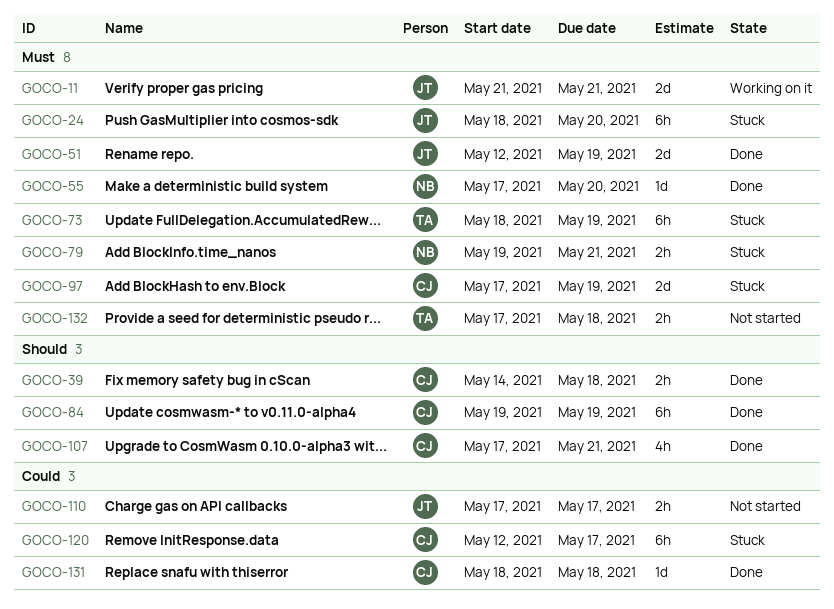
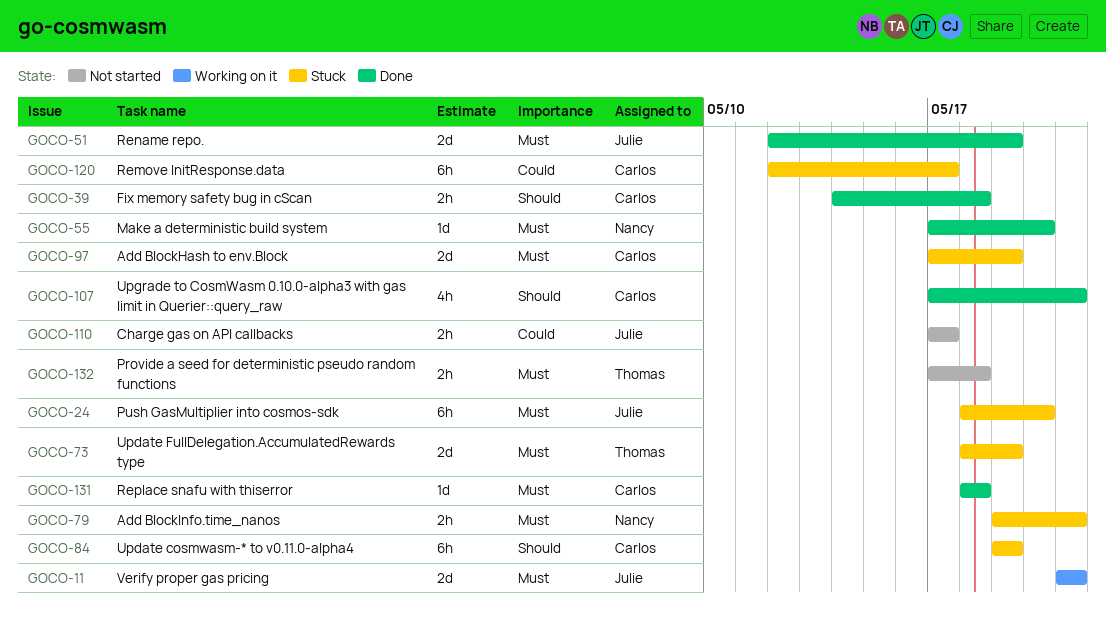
GOCO-73, estimate: 6h -> 2d
GOCO-84, status: Done -> Stuck
GOCO-131, priority: Could -> Must

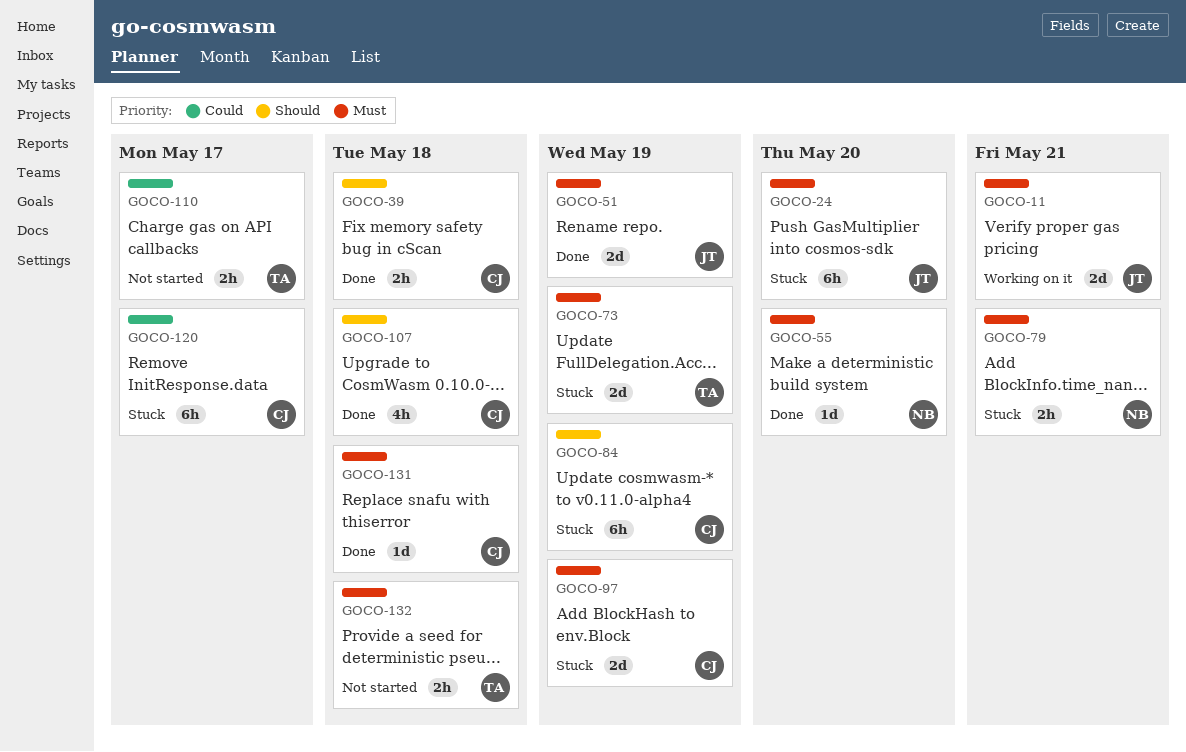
GOCO-107, due: May 21 -> May 18
GOCO-110, owner: Julie -> Thomas

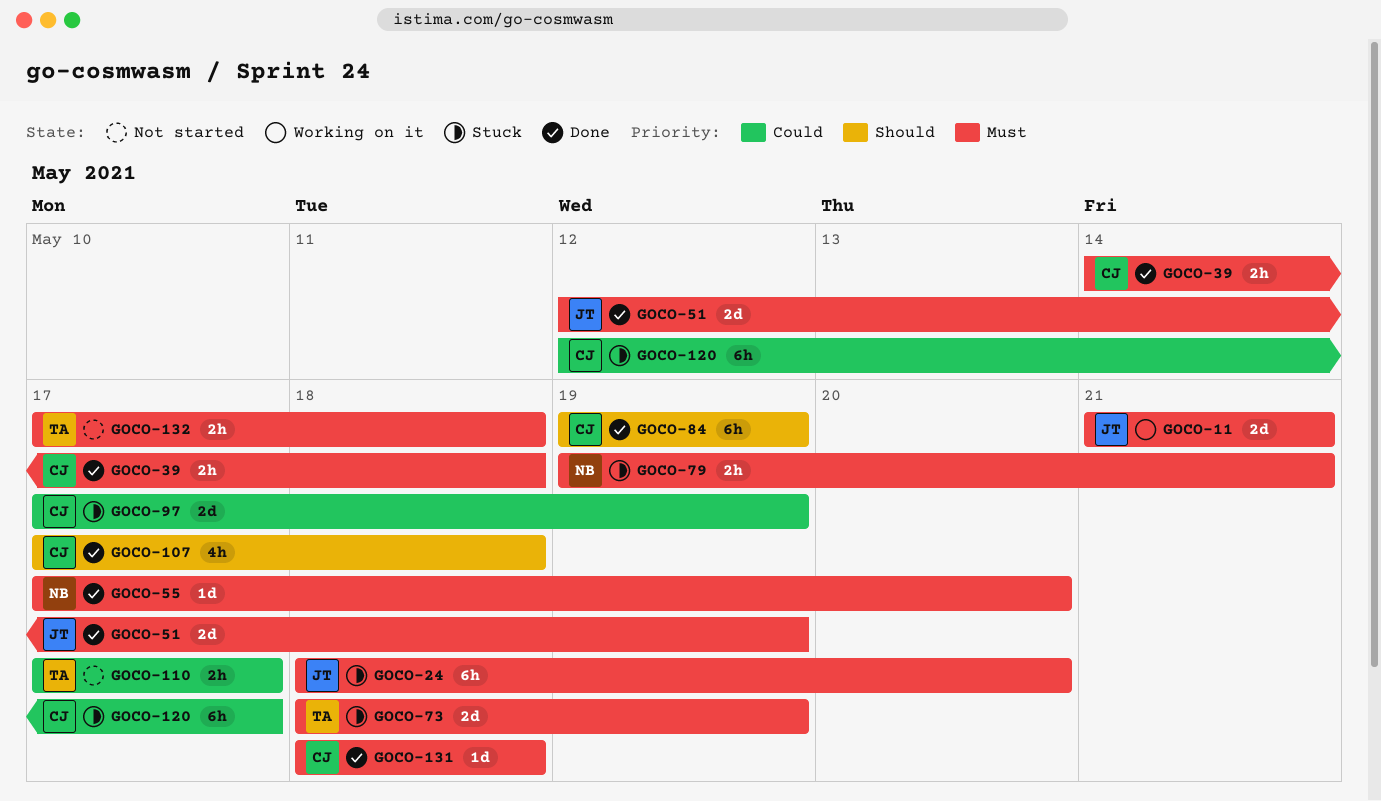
GOCO-39, priority: Should -> Must
GOCO-84, status: Stuck -> Done
GOCO-97, priority: Must -> Could

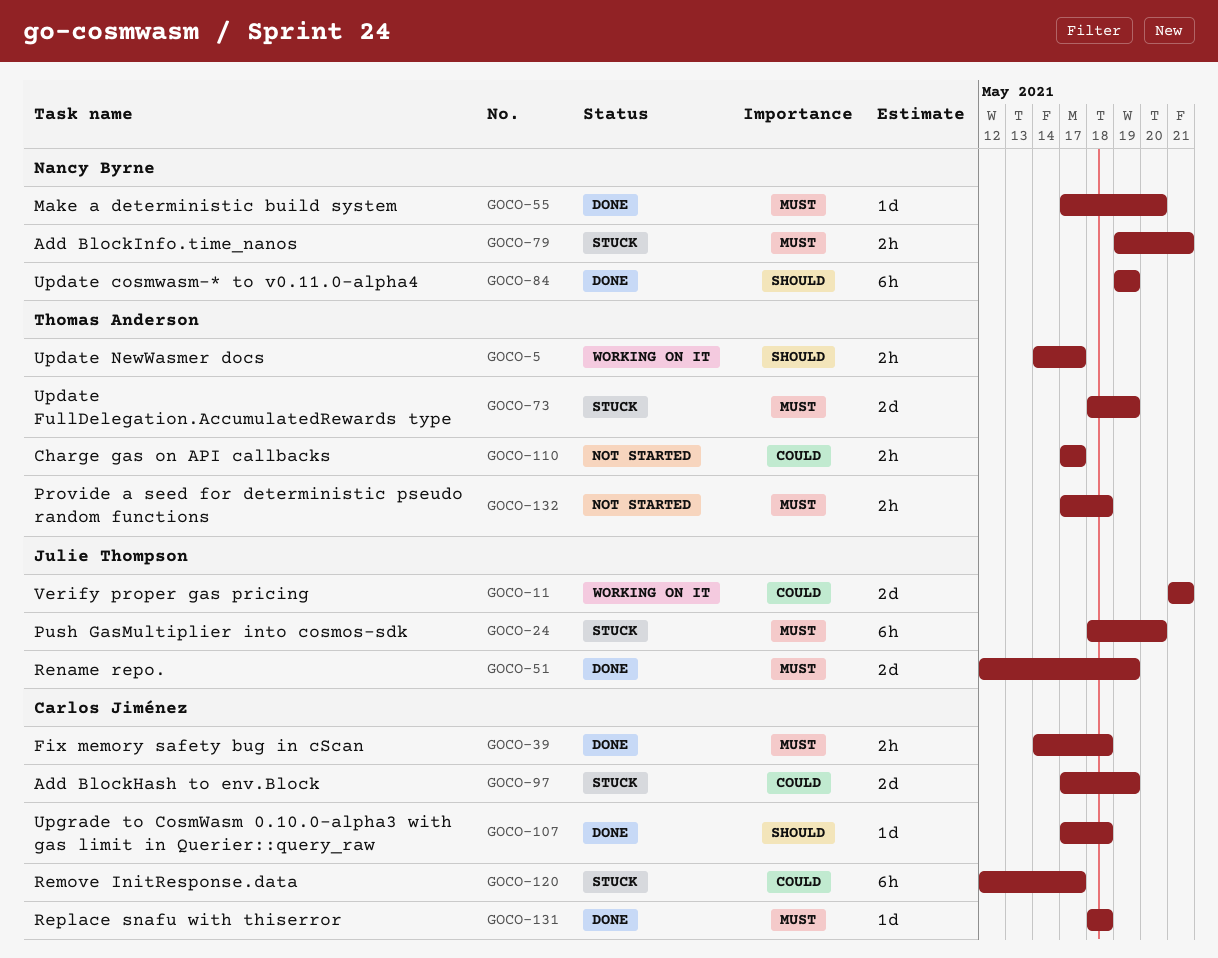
GOCO-5: none -> present
GOCO-11, priority: Must -> Could
GOCO-84, owner: Carlos Jiménez -> Nancy Byrne
GOCO-107, estimate: 4h -> 1d

